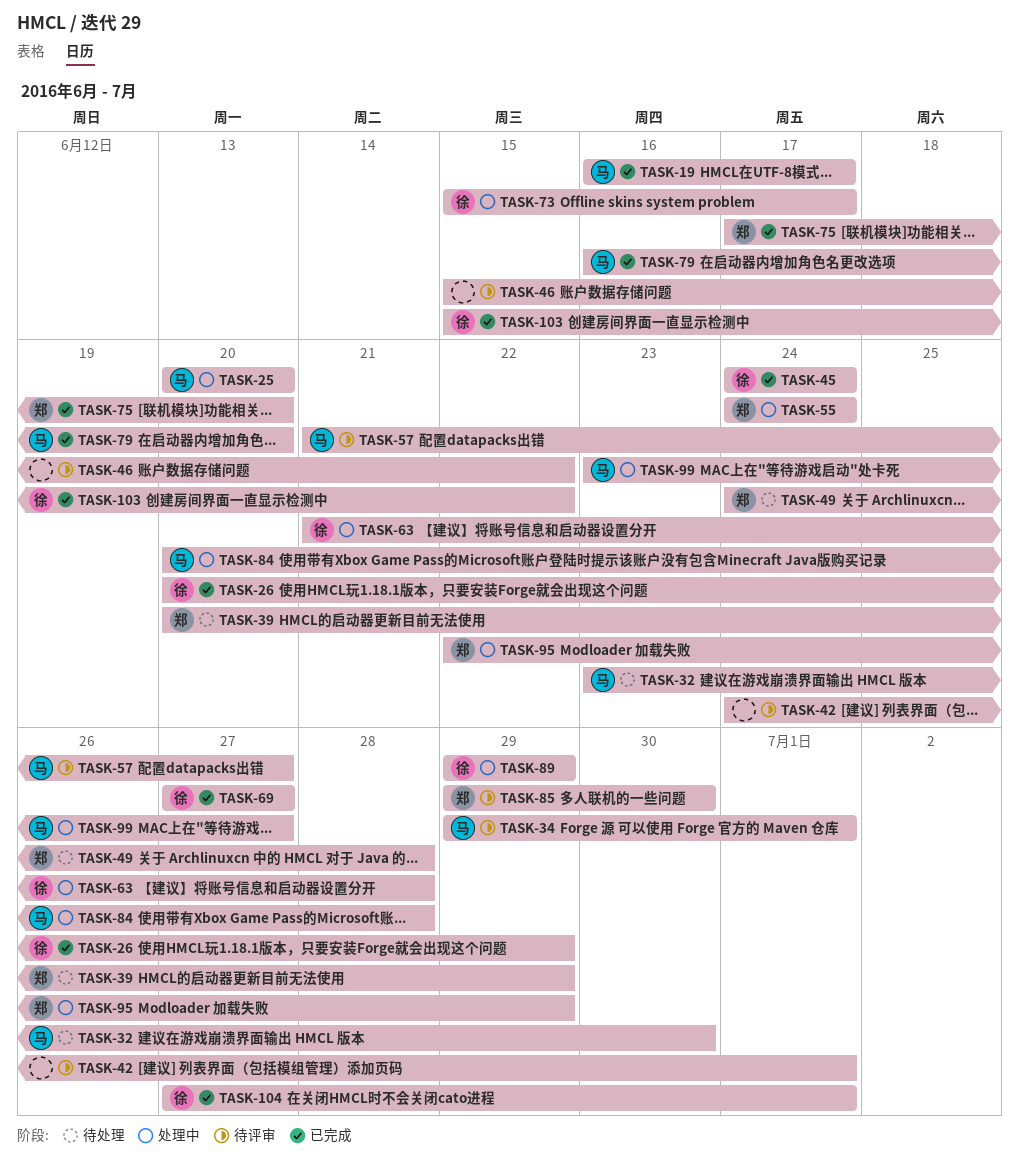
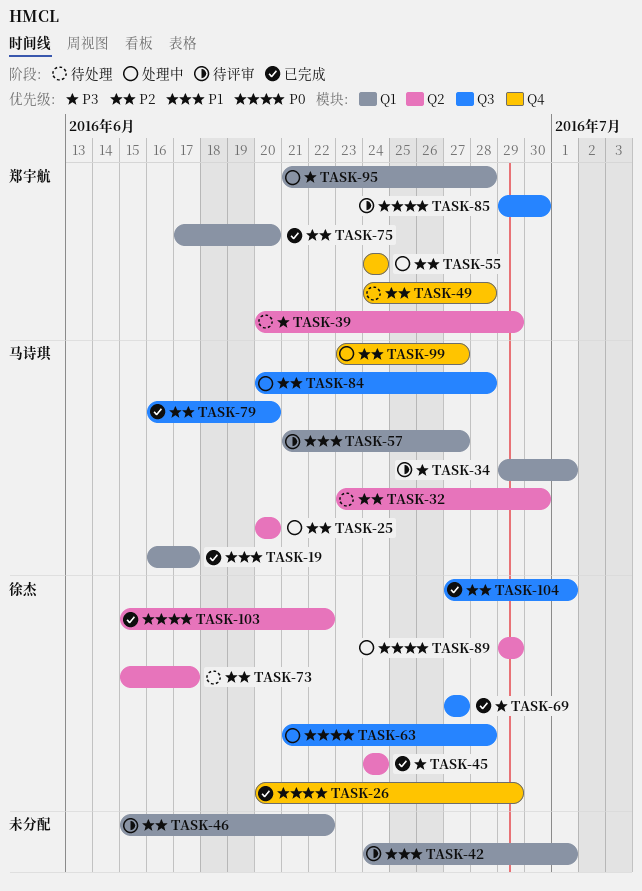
TASK-73, status: 处理中 -> 待处理
TASK-95, start: Jun 22 -> Jun 21
TASK-95, due: Jun 29 -> Jun 28

